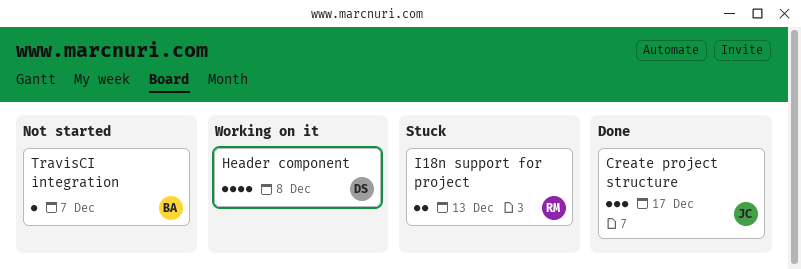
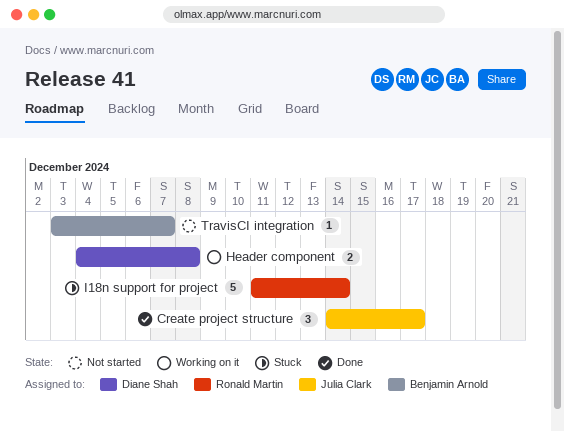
Header component, estimate: 4 -> 2
I18n support for project, estimate: 2 -> 5
I18n support for project, due: Dec 13 -> Dec 14

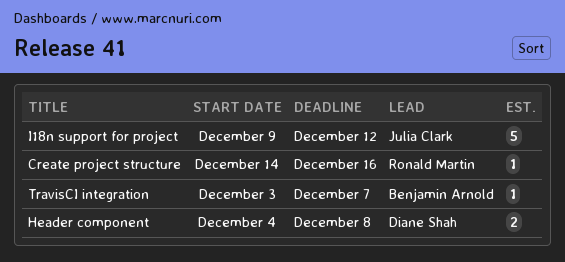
Create project structure, owner: Julia Clark -> Ronald Martin
Create project structure, estimate: 3 -> 1
Create project structure, due: Dec 17 -> Dec 16
I18n support for project, owner: Ronald Martin -> Julia Clark
I18n support for project, start: Dec 11 -> Dec 9
I18n support for project, due: Dec 14 -> Dec 12

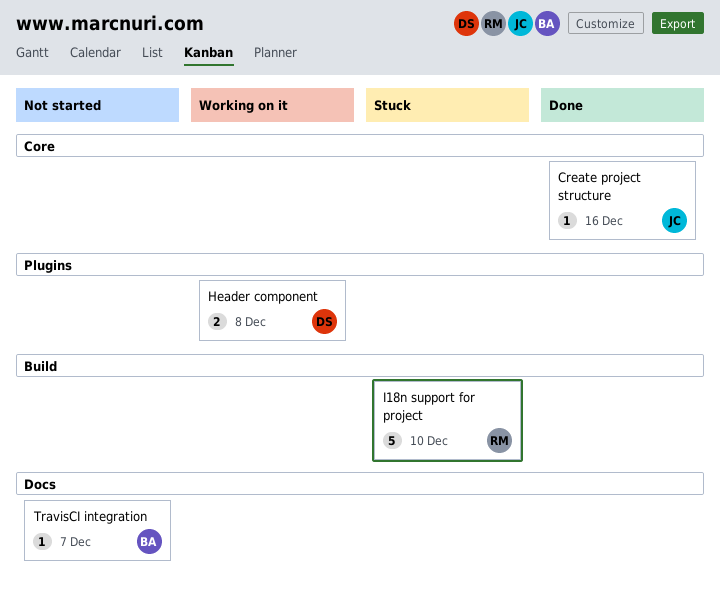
Create project structure, owner: Ronald Martin -> Julia Clark
I18n support for project, owner: Julia Clark -> Ronald Martin
I18n support for project, due: Dec 12 -> Dec 10

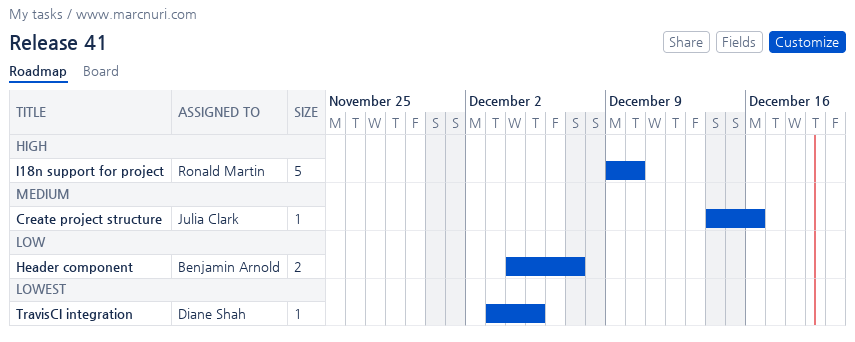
Header component, owner: Diane Shah -> Benjamin Arnold
Header component, due: Dec 8 -> Dec 7
TravisCI integration, owner: Benjamin Arnold -> Diane Shah
TravisCI integration, due: Dec 7 -> Dec 5

